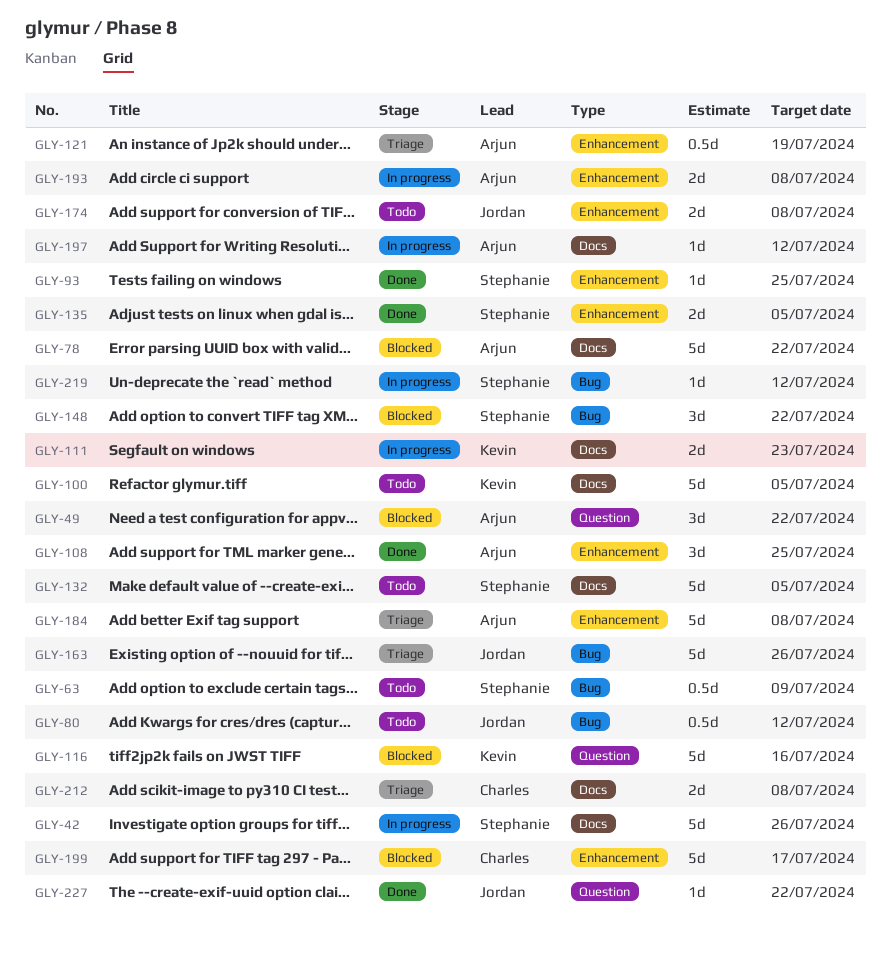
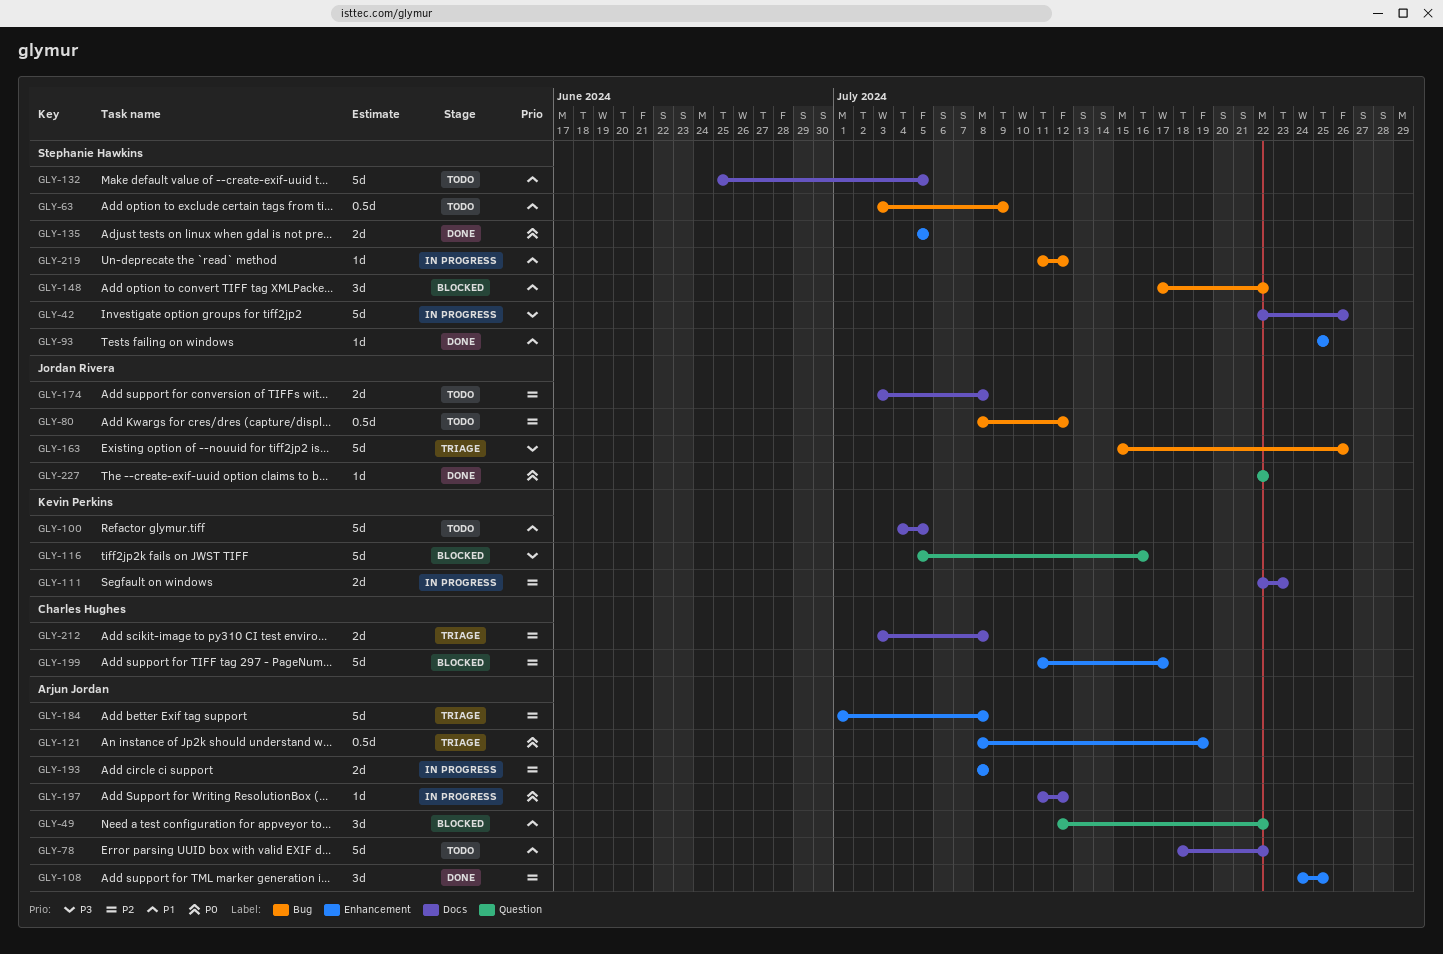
GLY-78, status: Blocked -> Todo
GLY-174, label: Enhancement -> Docs

